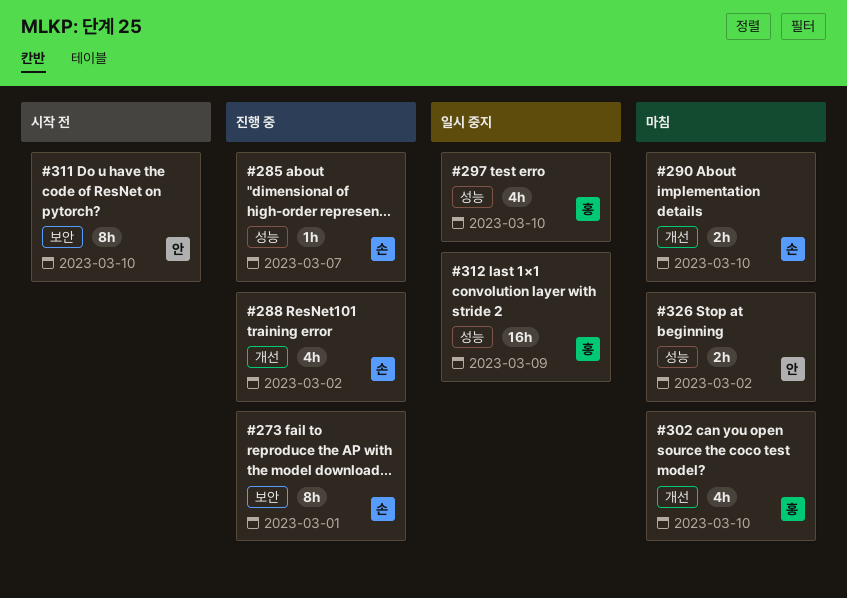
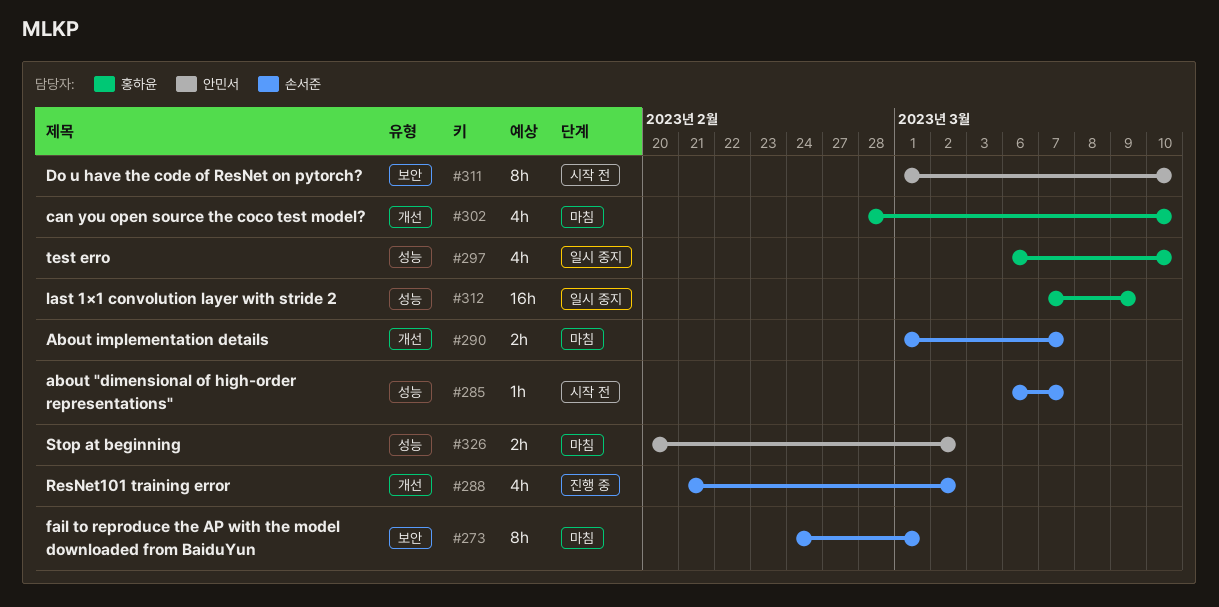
#273, status: 진행 중 -> 마침
#285, status: 진행 중 -> 시작 전
#290, due: Mar 10 -> Mar 7

